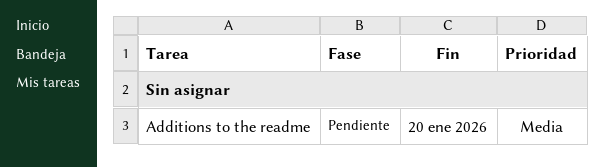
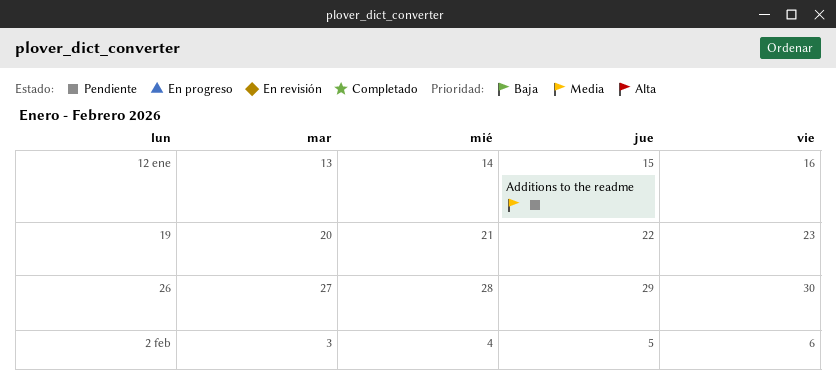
Additions to the readme, due: Jan 20 -> Jan 15

